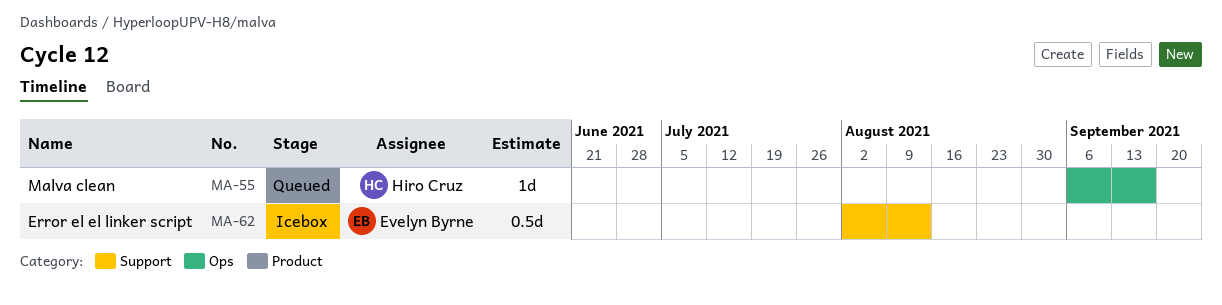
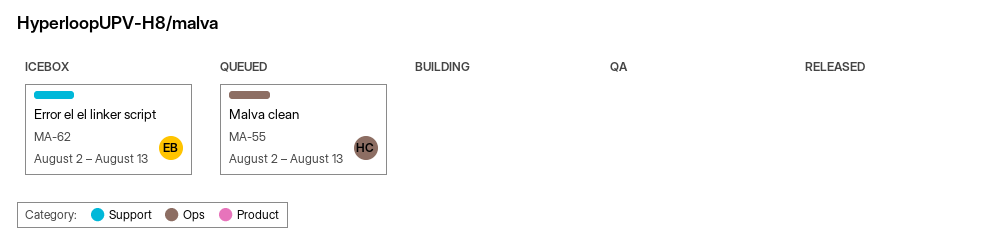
MA-55, start: Sep 6 -> Aug 2
MA-55, due: Sep 17 -> Aug 13

